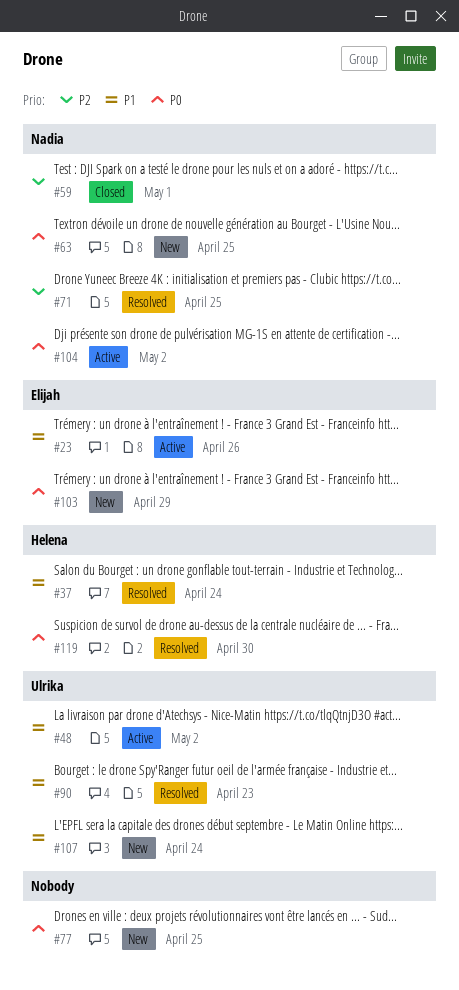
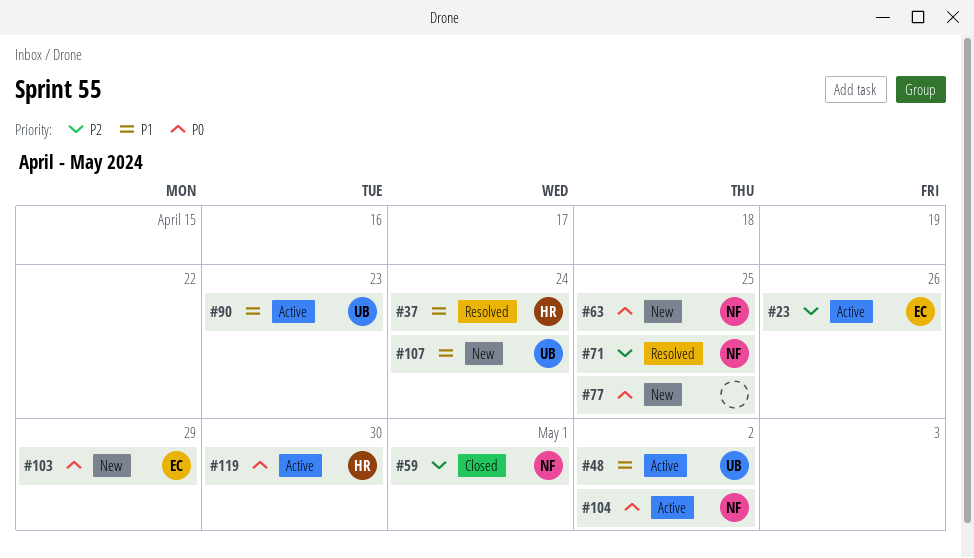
#23, priority: P1 -> P2
#90, status: Resolved -> Active
#119, status: Resolved -> Active

